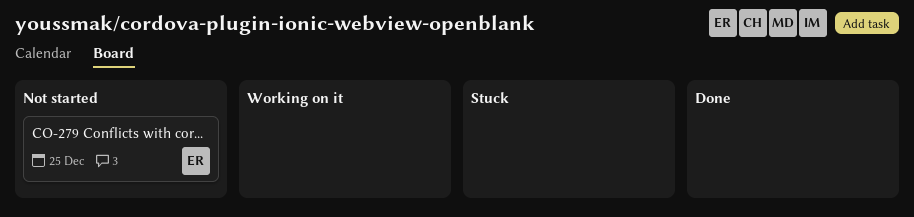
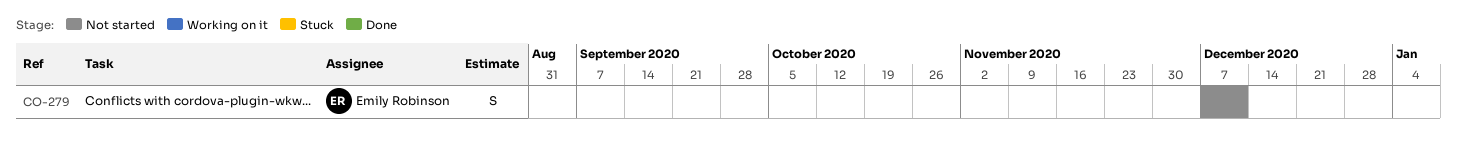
CO-279, due: Dec 25 -> Dec 11

